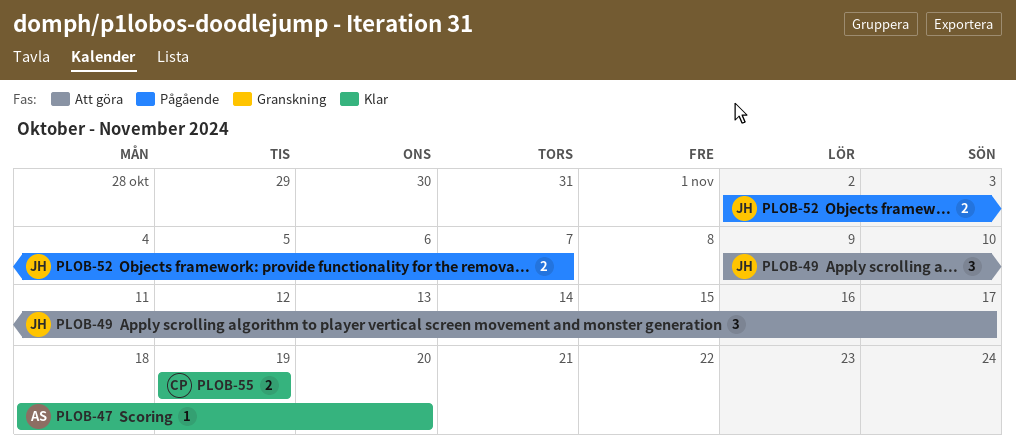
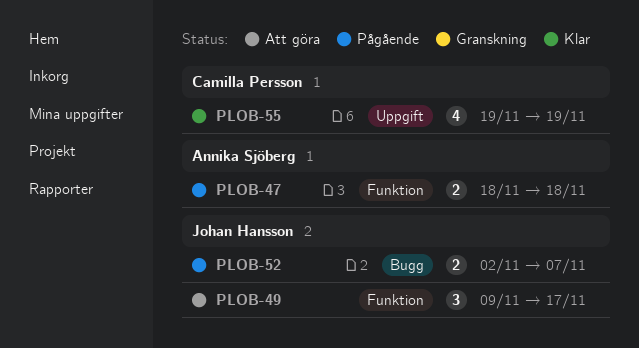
PLOB-47, status: Klar -> Pågående
PLOB-47, estimate: 1 -> 2
PLOB-47, due: Nov 20 -> Nov 18
PLOB-55, estimate: 2 -> 4

